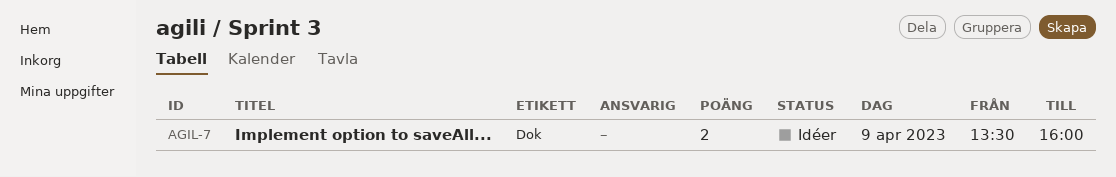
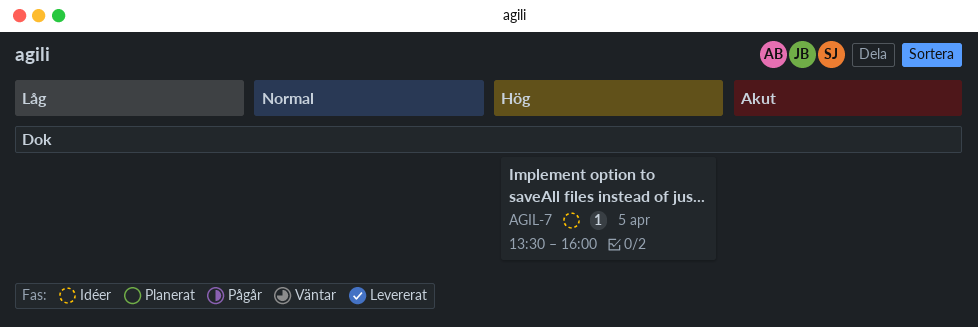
AGIL-7, estimate: 2 -> 1
AGIL-7, day: Apr 9 -> Apr 5

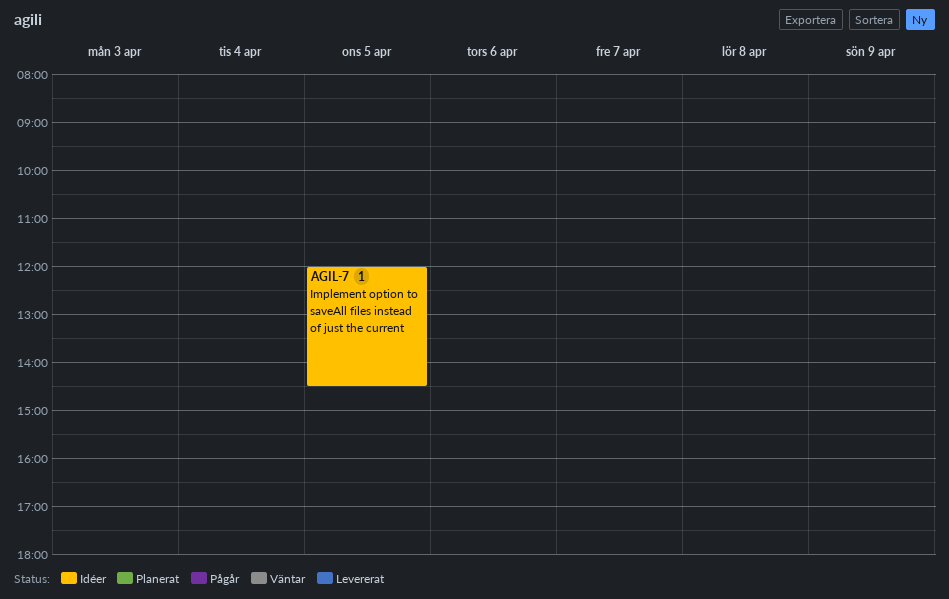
AGIL-7, begins: 13:30 -> 12:00
AGIL-7, ends: 16:00 -> 14:30

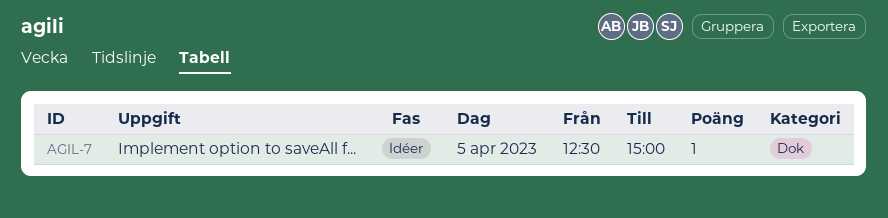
AGIL-7, begins: 12:00 -> 12:30
AGIL-7, ends: 14:30 -> 15:00

